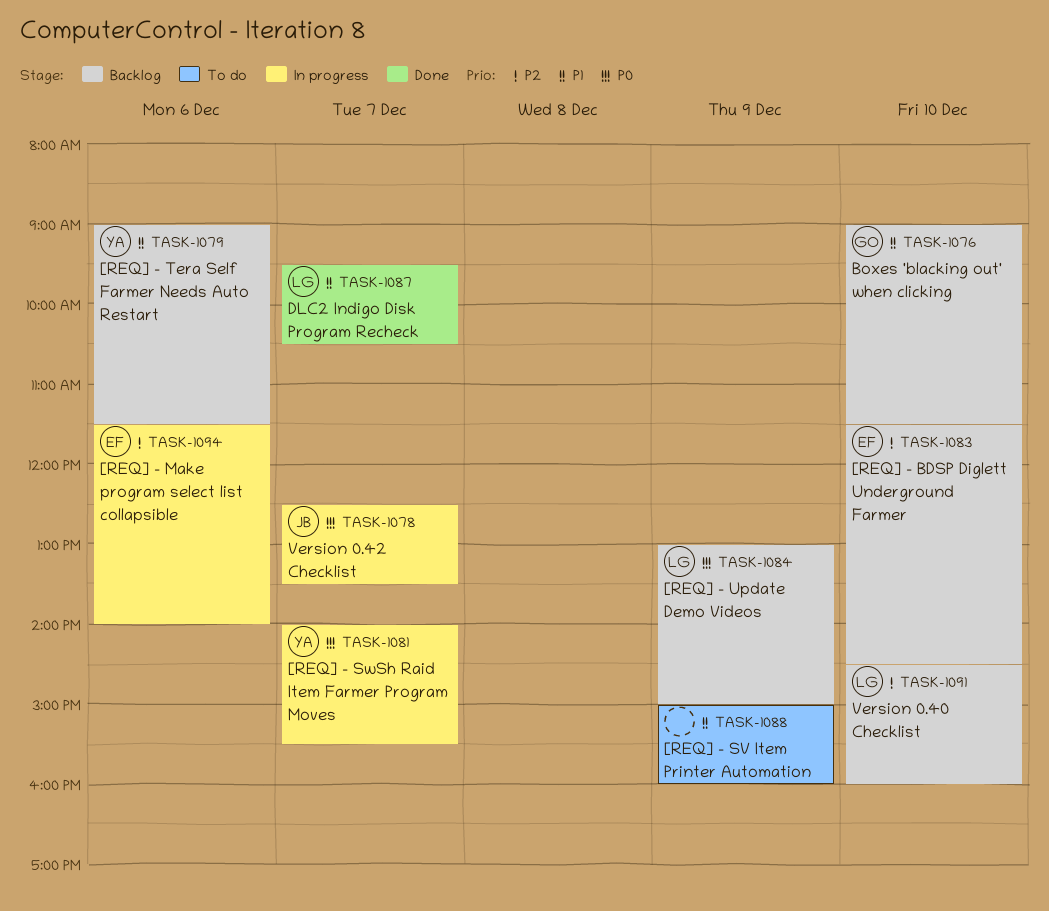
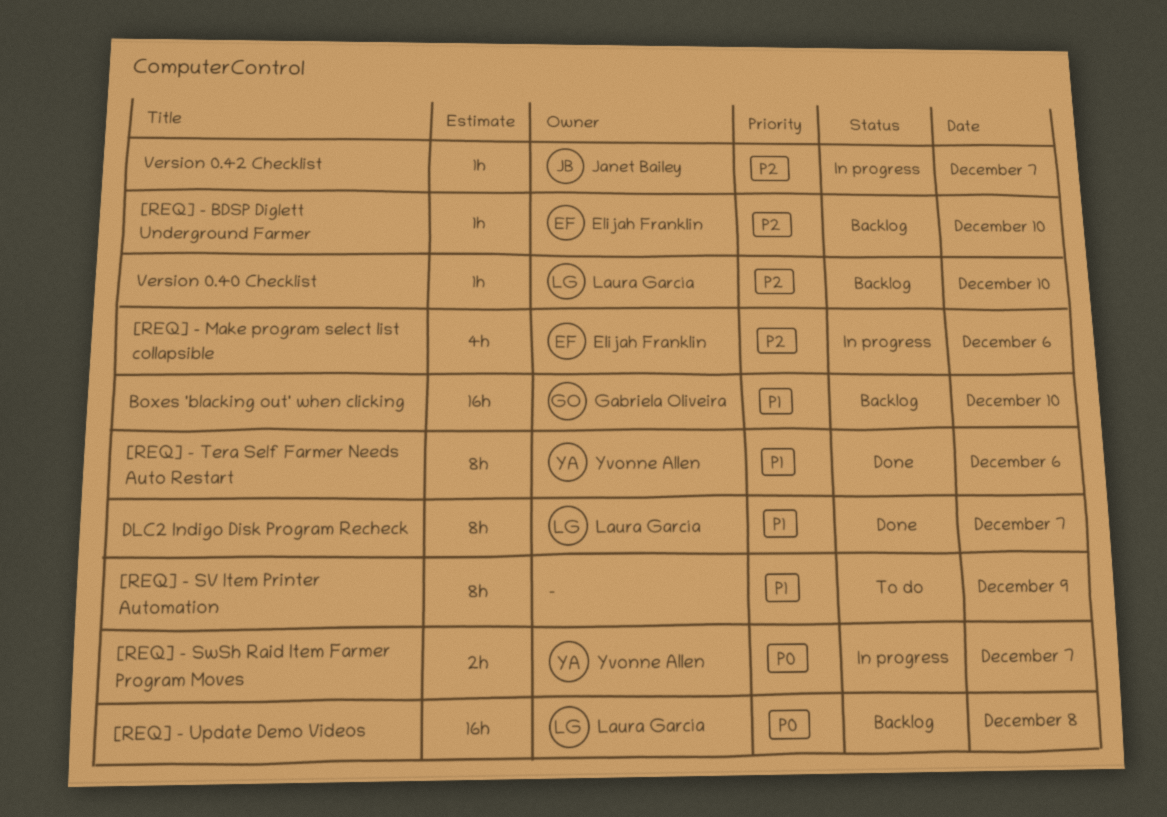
[REQ] - Tera Self Farmer Needs Auto Restart, status: Backlog -> Done
[REQ] - Update Demo Videos, day: Dec 9 -> Dec 8
Version 0.42 Checklist, priority: P0 -> P2

